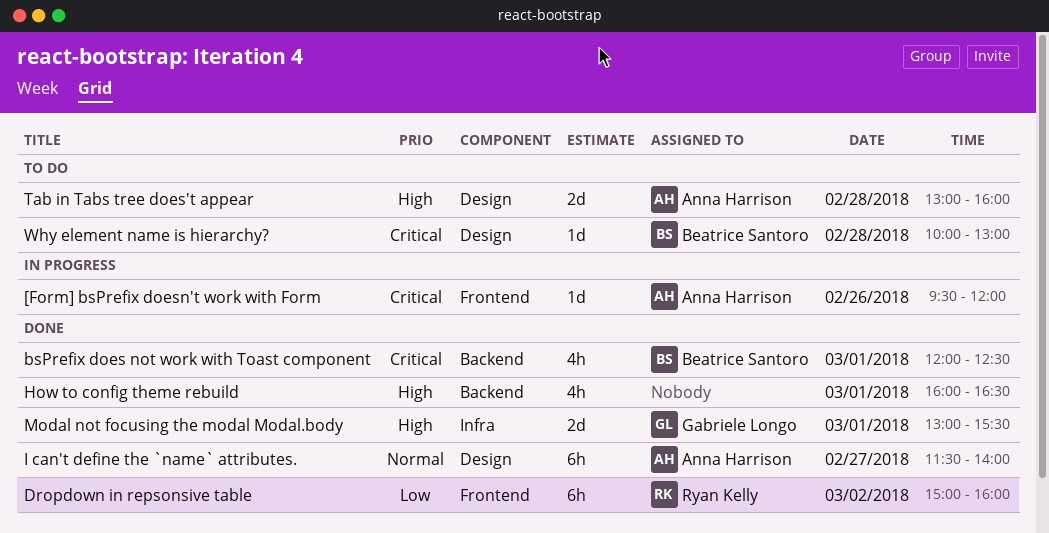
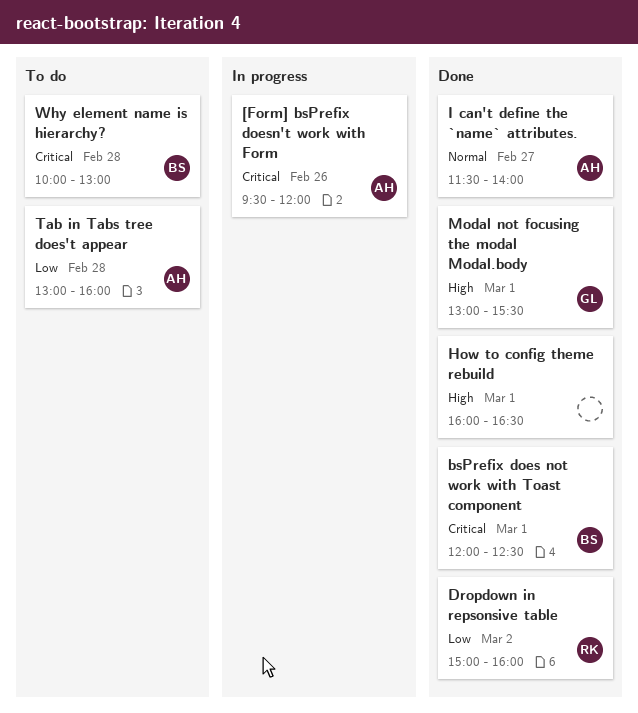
Tab in Tabs tree does't appear, priority: High -> Low

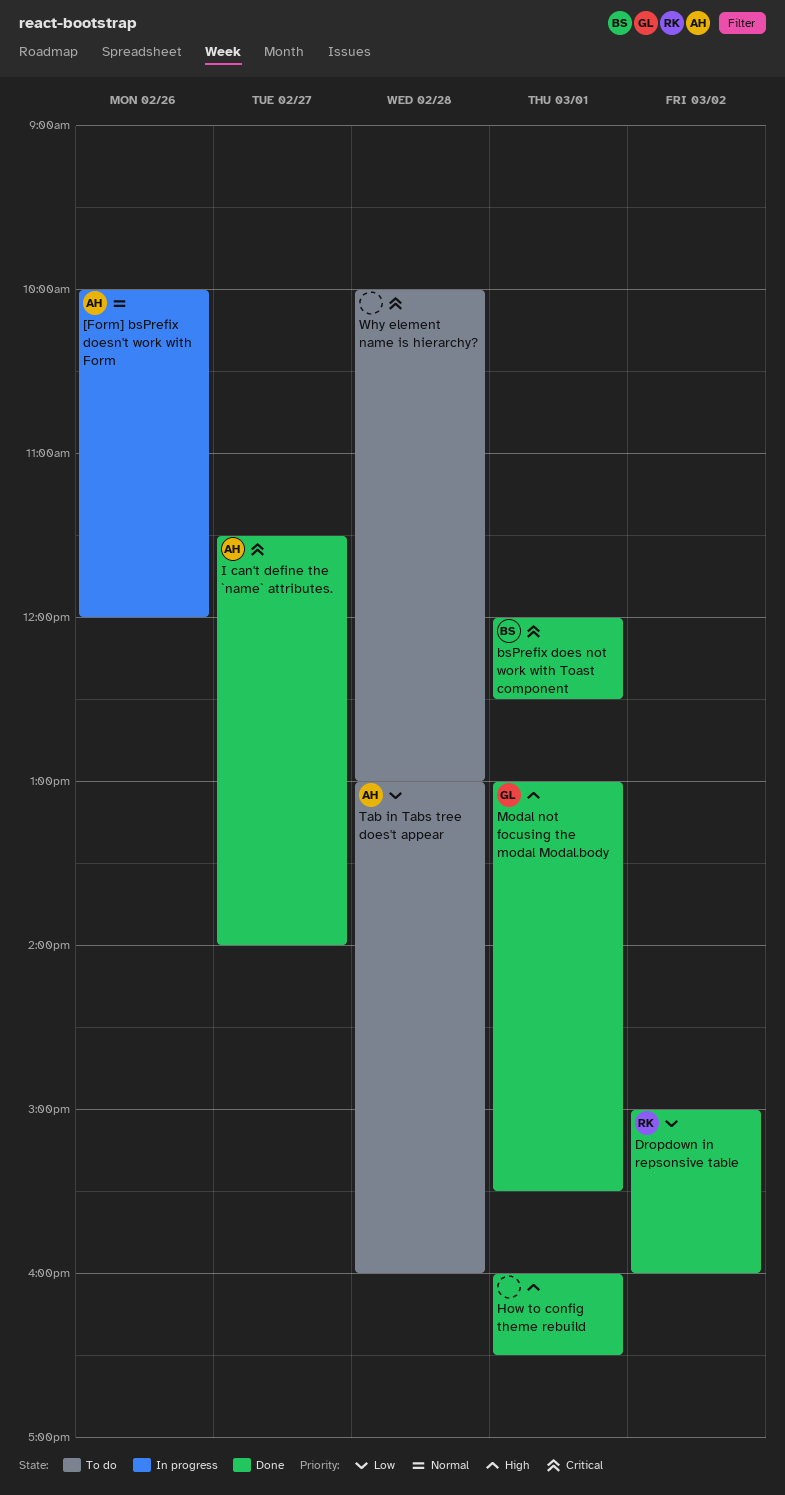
[Form] bsPrefix doesn't work with Form, priority: Critical -> Normal
[Form] bsPrefix doesn't work with Form, begins: 09:30 -> 10:00
I can't define the `name` attributes., priority: Normal -> Critical
Why element name is hierarchy?, owner: BS -> none

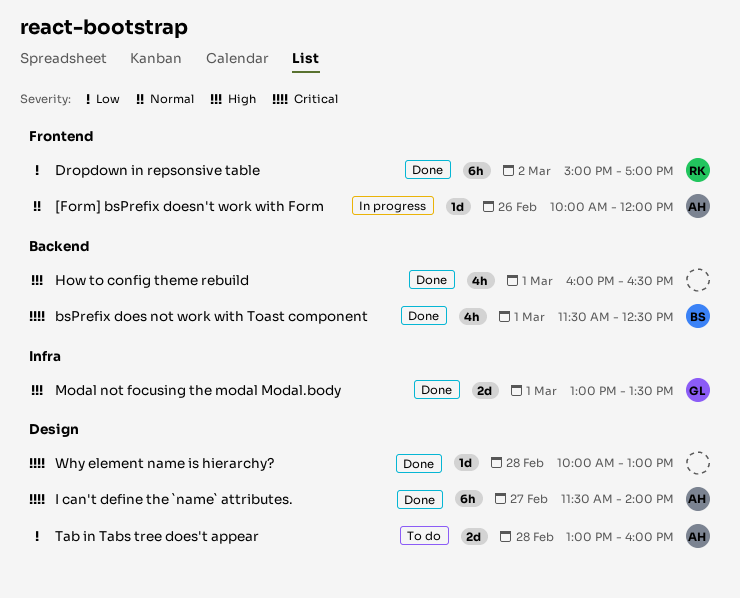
bsPrefix does not work with Toast component, begins: 12:00 -> 11:30
Dropdown in repsonsive table, ends: 16:00 -> 17:00
Modal not focusing the modal Modal.body, ends: 15:30 -> 13:30
Why element name is hierarchy?, status: To do -> Done

